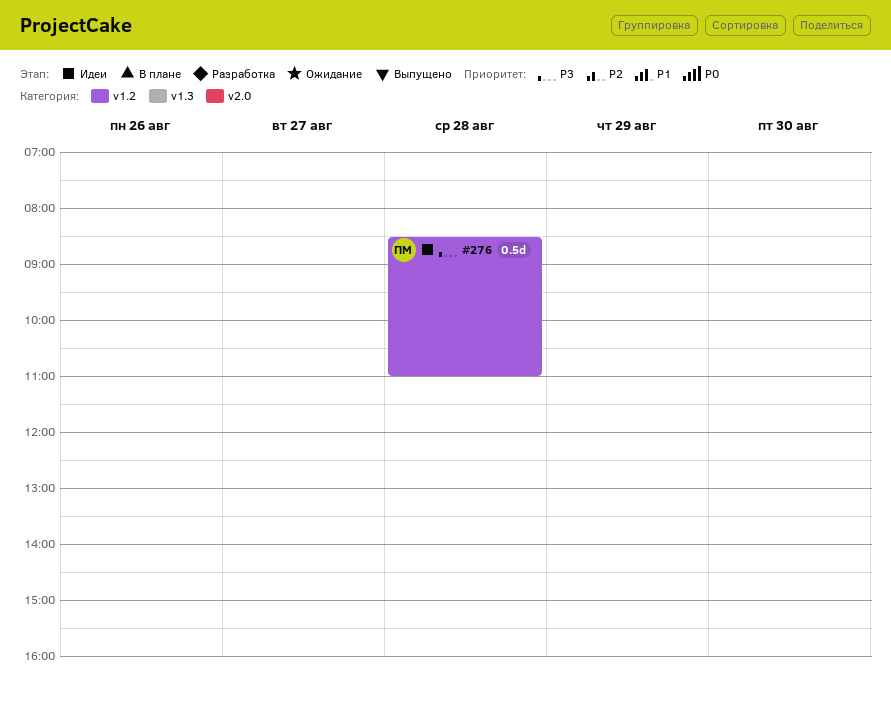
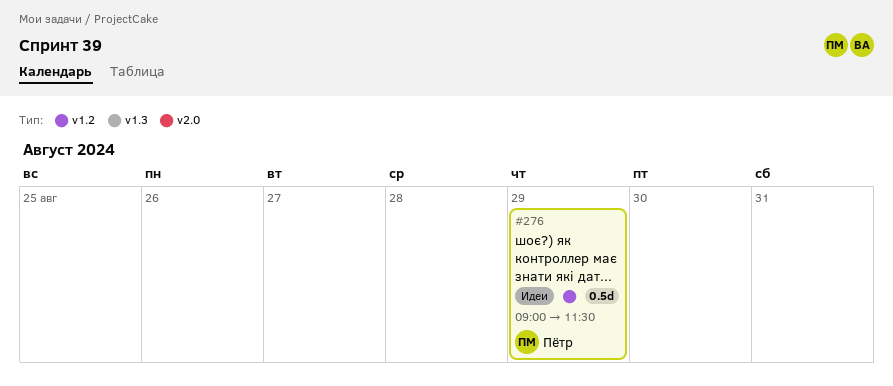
#276, day: Aug 28 -> Aug 29
#276, begins: 08:30 -> 09:00
#276, ends: 11:00 -> 11:30

